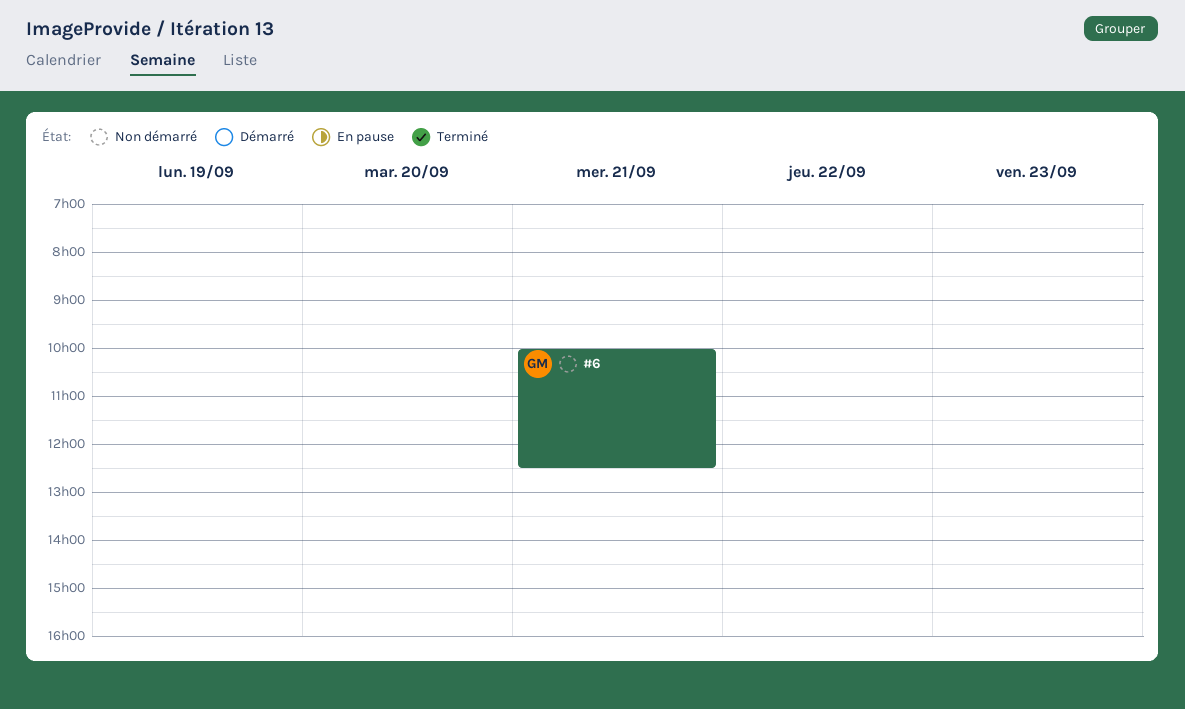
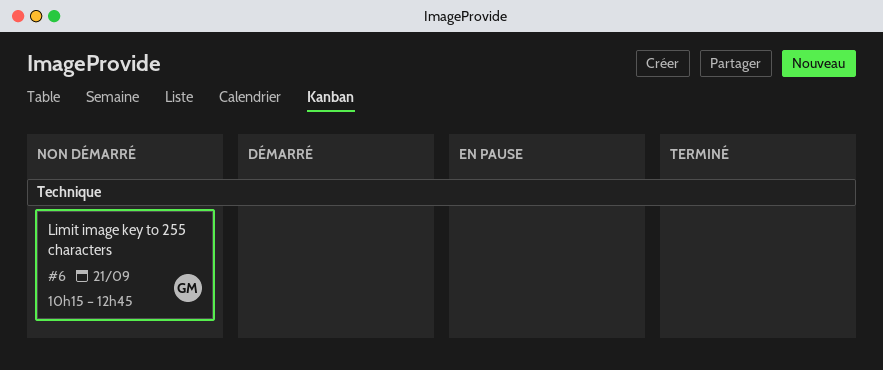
#6, begins: 10:00 -> 10:15
#6, ends: 12:30 -> 12:45

